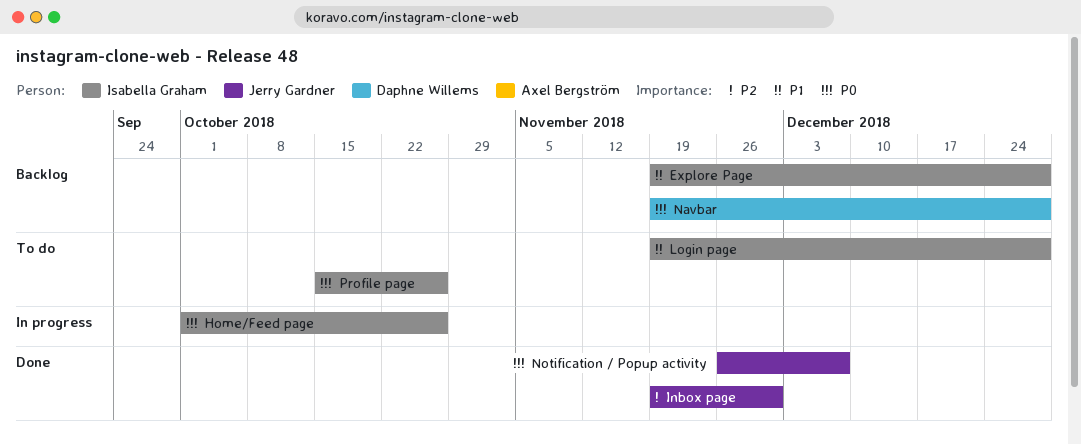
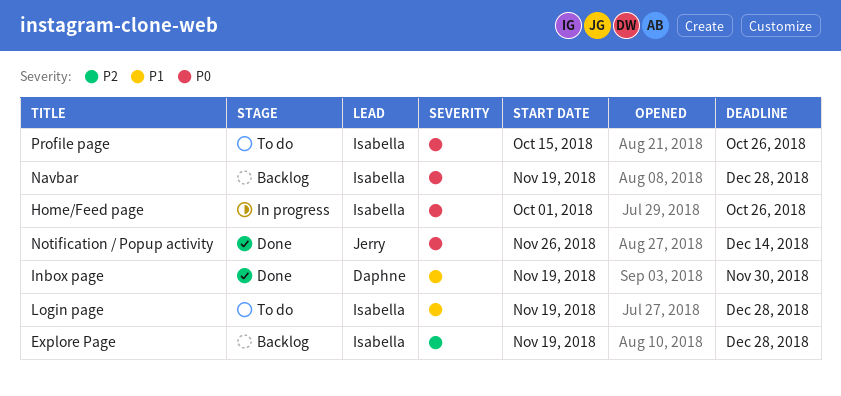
Explore Page, priority: P1 -> P2
Inbox page, owner: Jerry Gardner -> Daphne Willems
Inbox page, priority: P2 -> P1
Navbar, owner: Daphne Willems -> Isabella Graham
Notification / Popup activity, due: Dec 7 -> Dec 14

